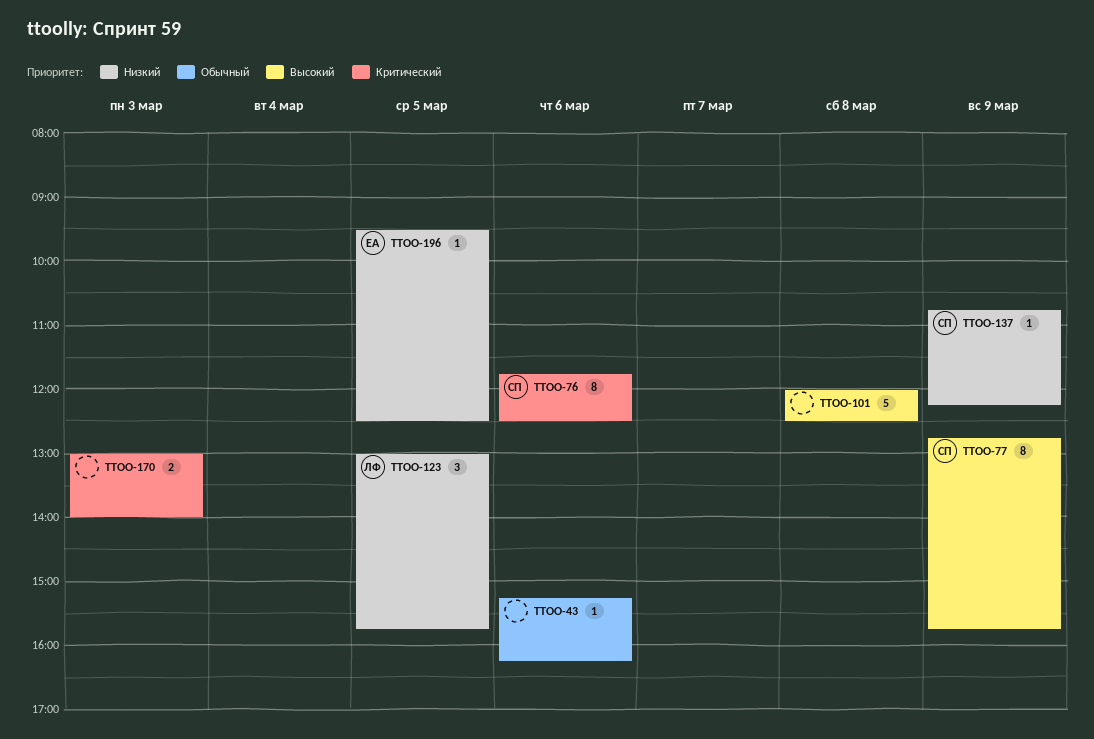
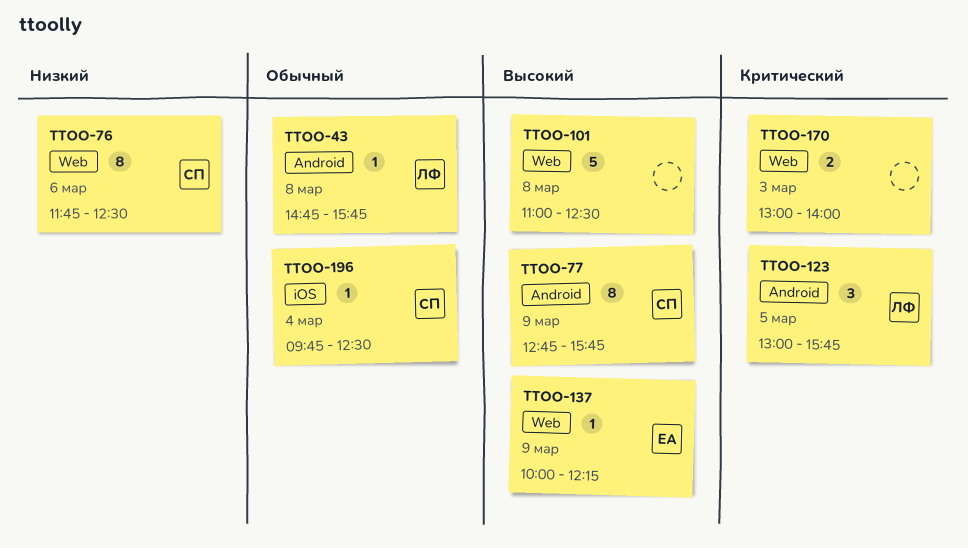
TTOO-43, owner: none -> ЛФ
TTOO-43, day: Mar 6 -> Mar 8
TTOO-43, begins: 15:15 -> 14:45
TTOO-43, ends: 16:15 -> 15:45
TTOO-76, priority: Критический -> Низкий
TTOO-101, begins: 12:00 -> 11:00
TTOO-123, priority: Низкий -> Критический
TTOO-137, owner: СП -> ЕА
TTOO-137, priority: Низкий -> Высокий
TTOO-137, begins: 10:45 -> 10:00
TTOO-196, owner: ЕА -> СП
TTOO-196, priority: Низкий -> Обычный
TTOO-196, day: Mar 5 -> Mar 4
TTOO-196, begins: 09:30 -> 09:45

